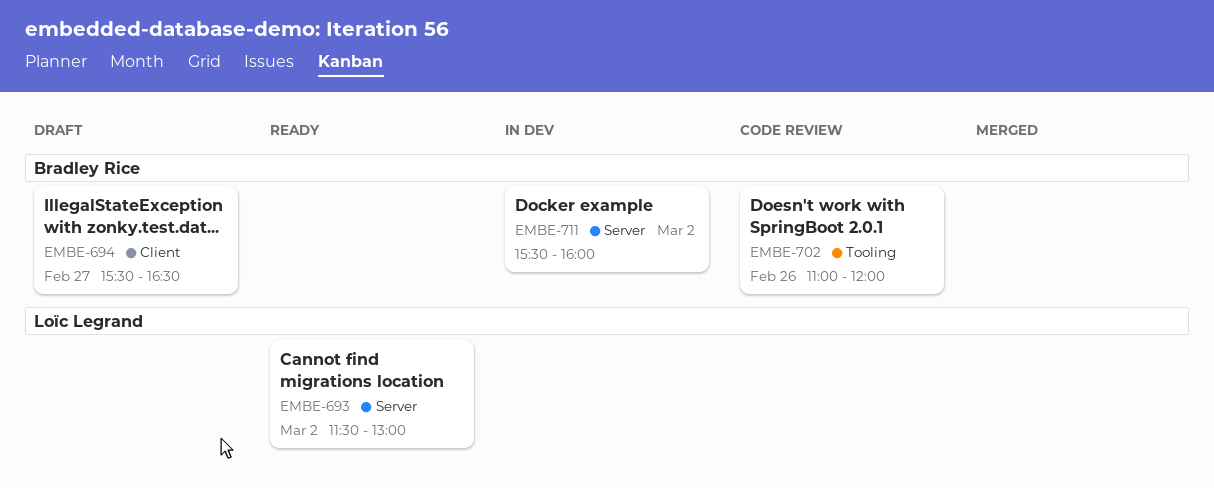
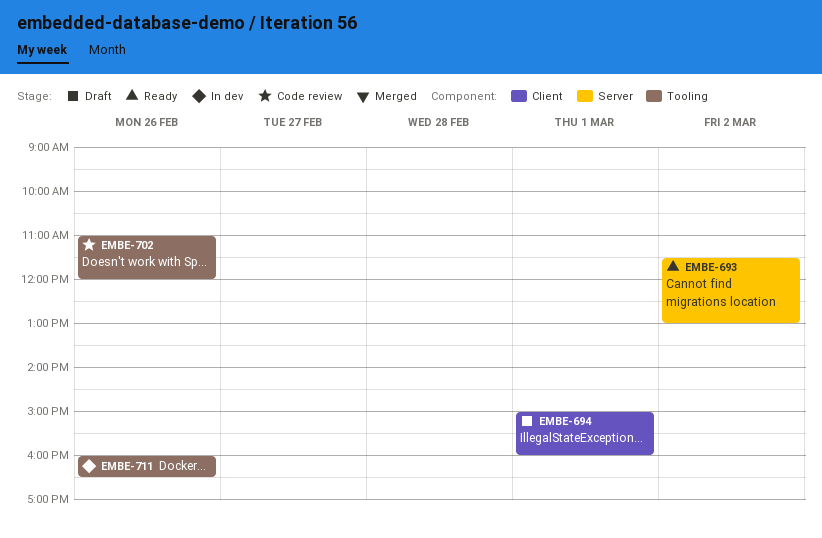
EMBE-694, day: Feb 27 -> Mar 1
EMBE-694, begins: 15:30 -> 15:00
EMBE-694, ends: 16:30 -> 16:00
EMBE-711, label: Server -> Tooling
EMBE-711, day: Mar 2 -> Feb 26
EMBE-711, begins: 15:30 -> 16:00
EMBE-711, ends: 16:00 -> 16:30

